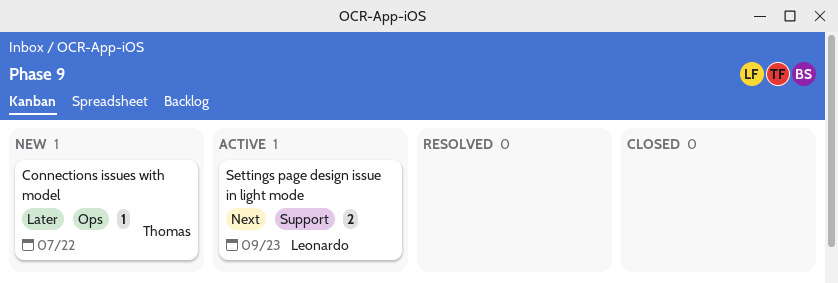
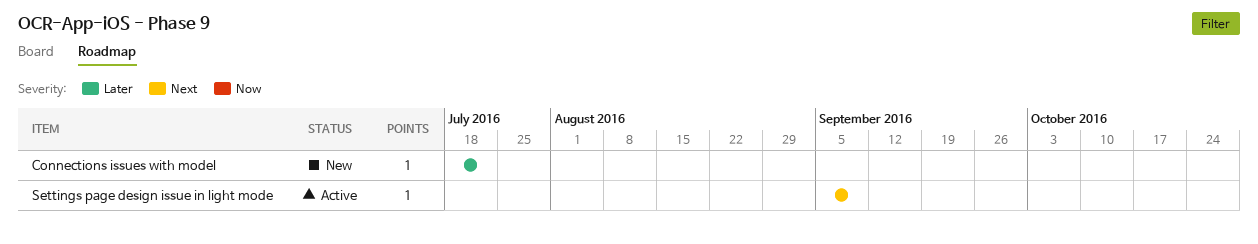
Settings page design issue in light mode, estimate: 2 -> 1
Settings page design issue in light mode, due: Sep 23 -> Sep 9

